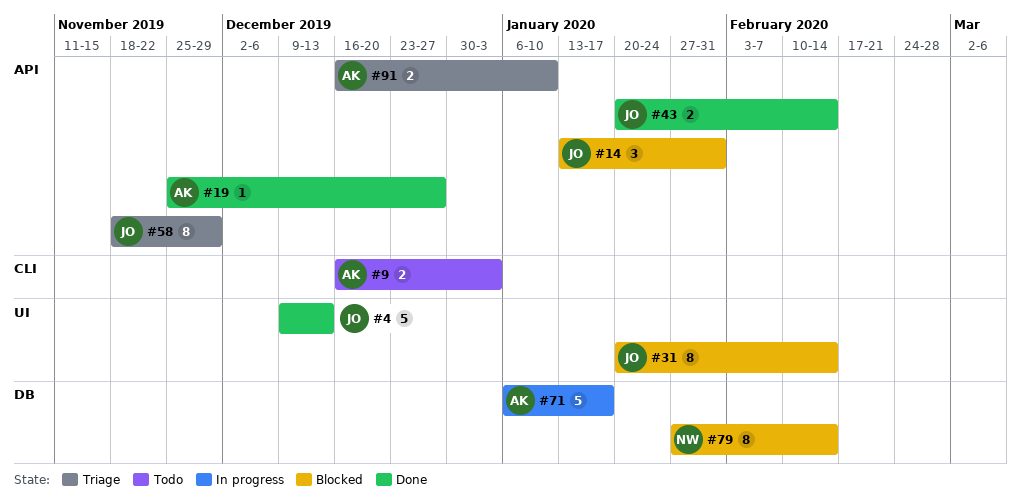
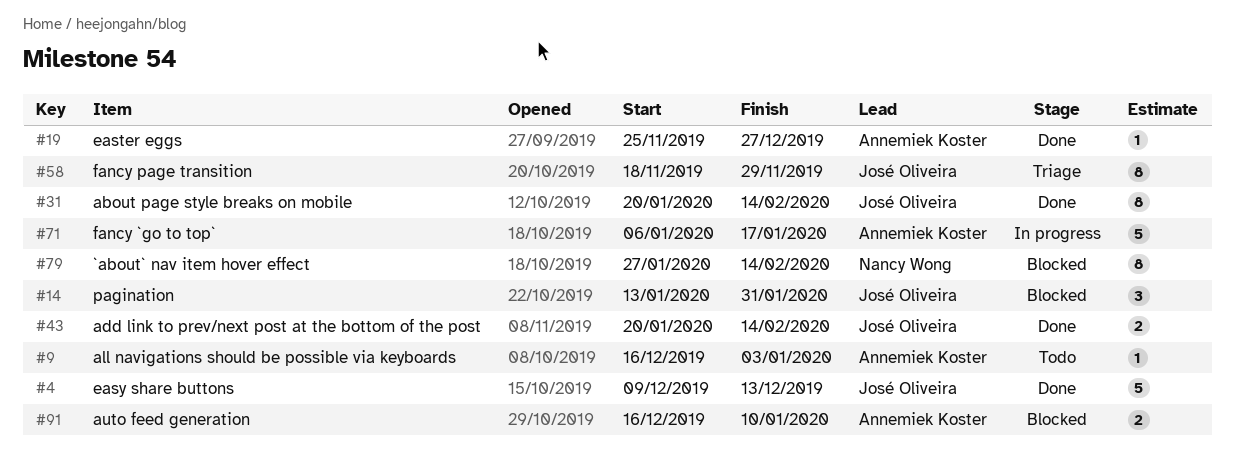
#9, estimate: 2 -> 1
#31, status: Blocked -> Done
#91, status: Triage -> Blocked

